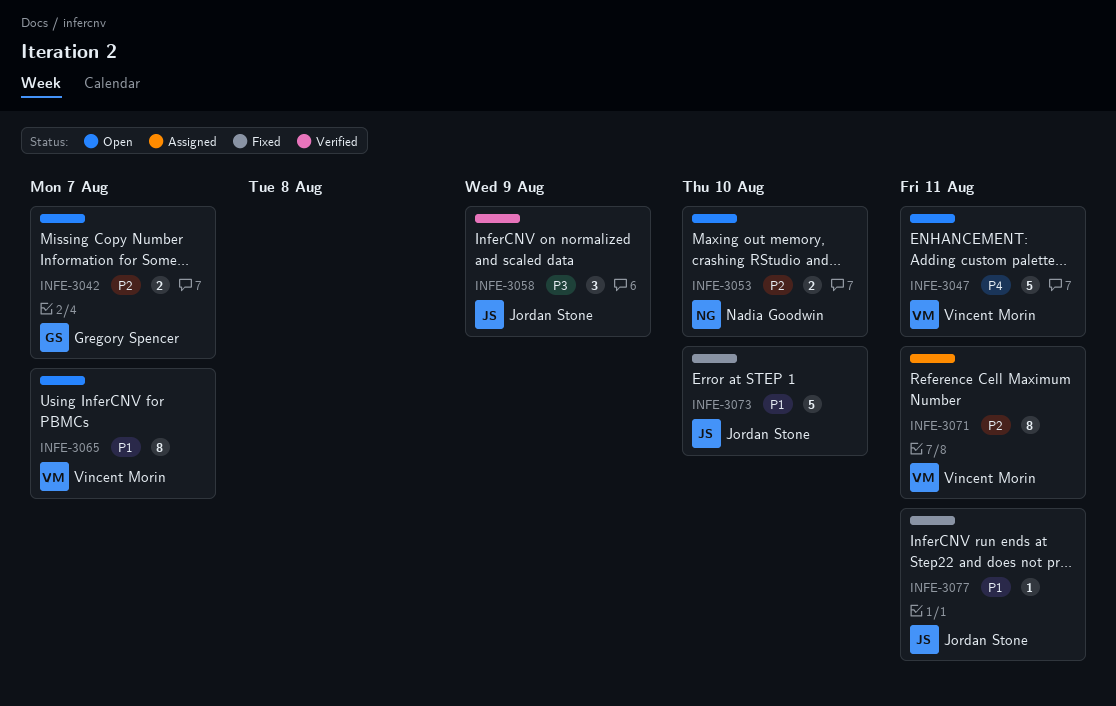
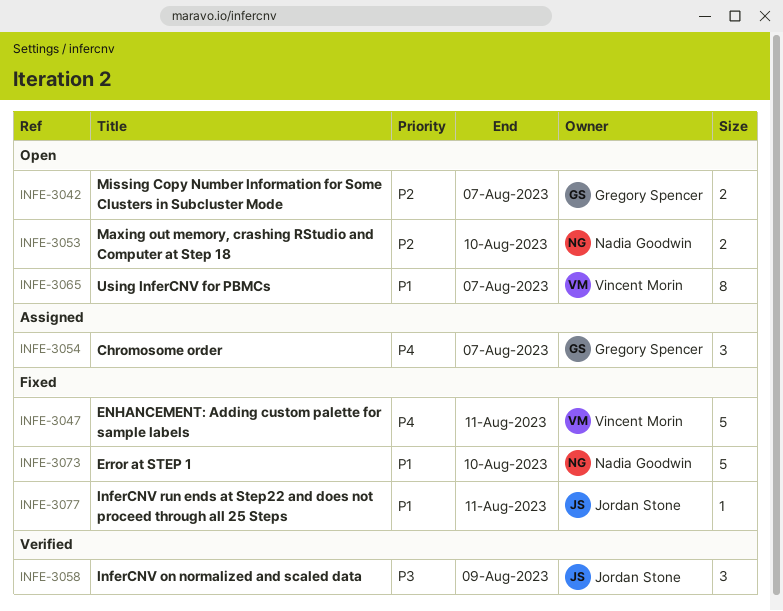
INFE-3047, status: Open -> Fixed
INFE-3054: none -> present
INFE-3071: present -> none
INFE-3073, owner: Jordan Stone -> Nadia Goodwin

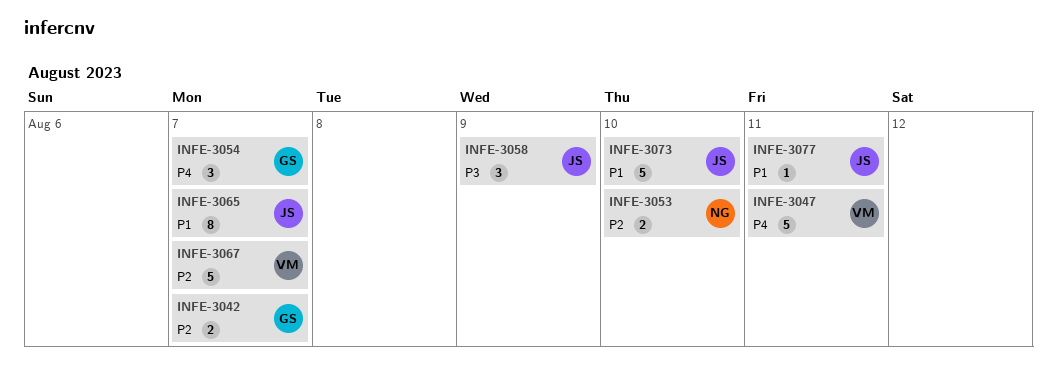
INFE-3065, owner: Vincent Morin -> Jordan Stone
INFE-3067: none -> present
INFE-3073, owner: Nadia Goodwin -> Jordan Stone

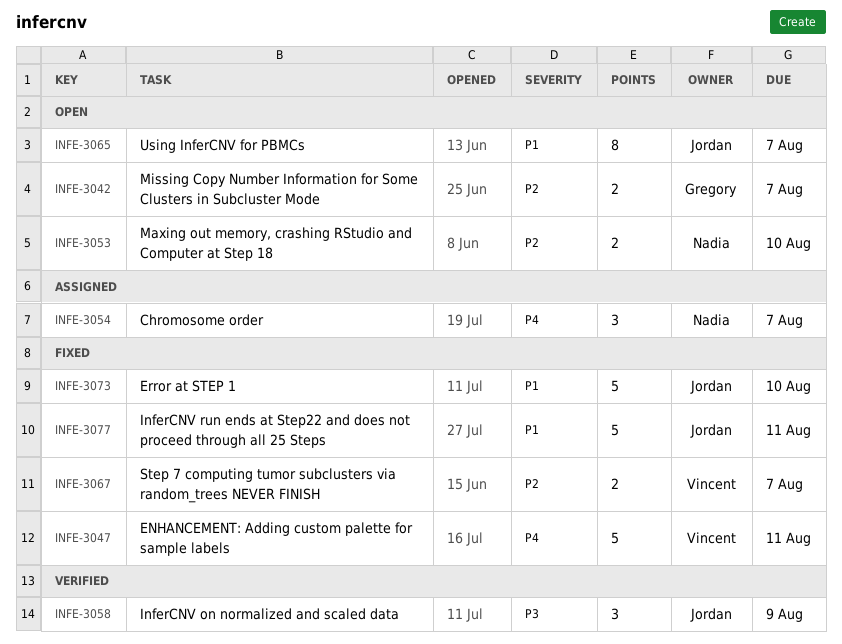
INFE-3054, owner: Gregory -> Nadia
INFE-3067, estimate: 5 -> 2
INFE-3077, estimate: 1 -> 5

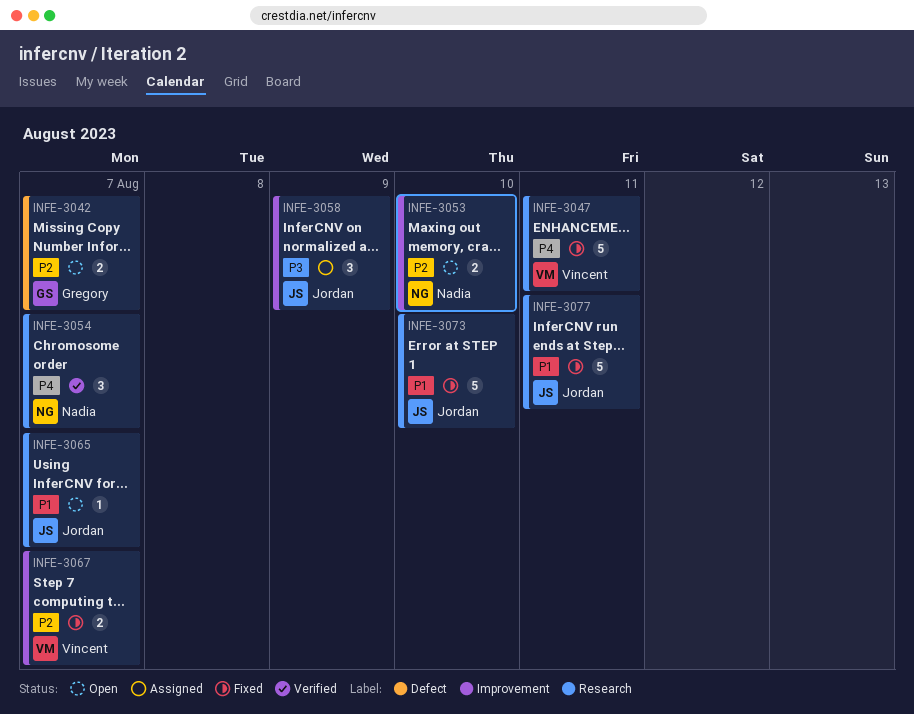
INFE-3054, status: Assigned -> Verified
INFE-3058, status: Verified -> Assigned
INFE-3065, estimate: 8 -> 1

